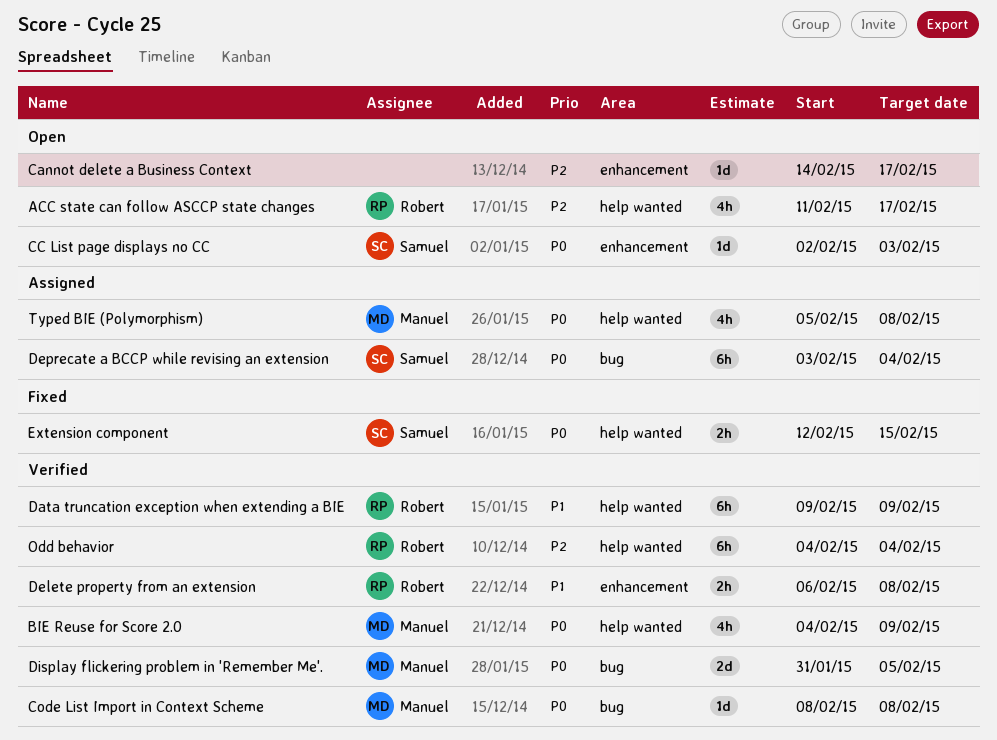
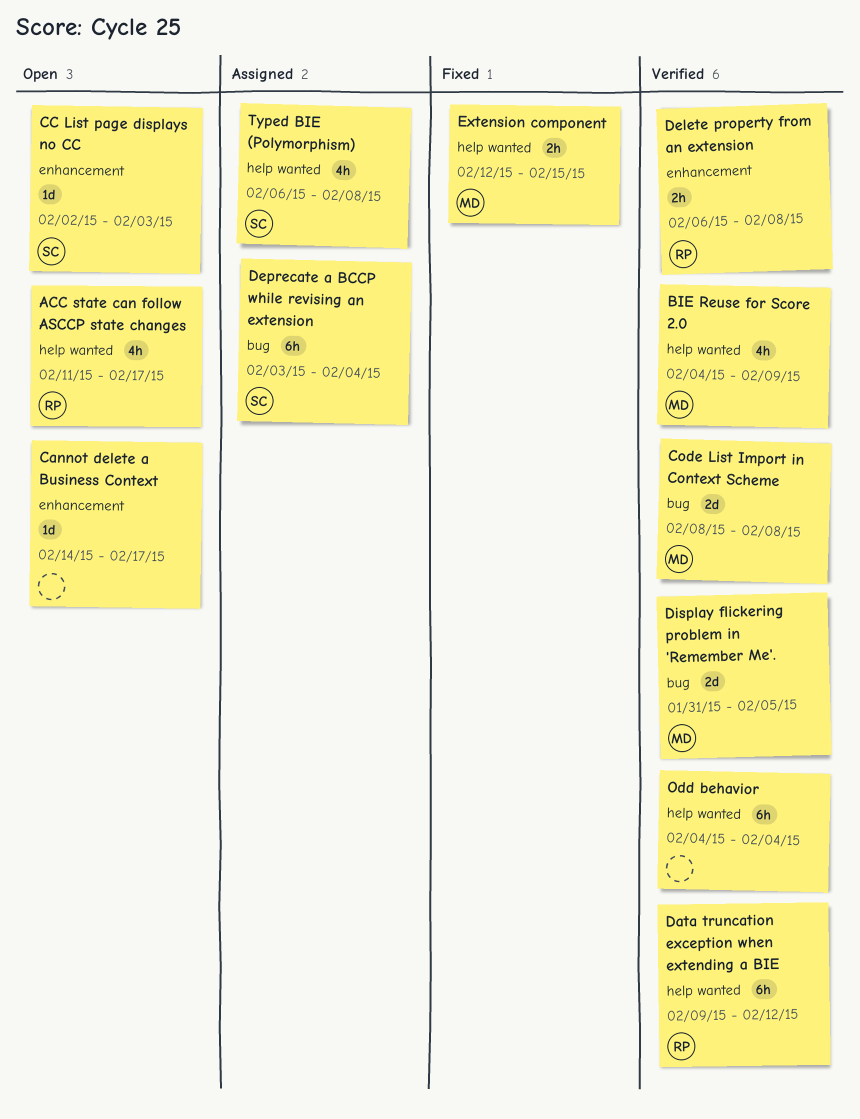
Code List Import in Context Scheme, estimate: 1d -> 2d
Data truncation exception when extending a BIE, due: Feb 9 -> Feb 12
Extension component, owner: Samuel -> Manuel
Odd behavior, owner: Robert -> none
Typed BIE (Polymorphism), owner: Manuel -> Samuel
Typed BIE (Polymorphism), start: Feb 5 -> Feb 6

